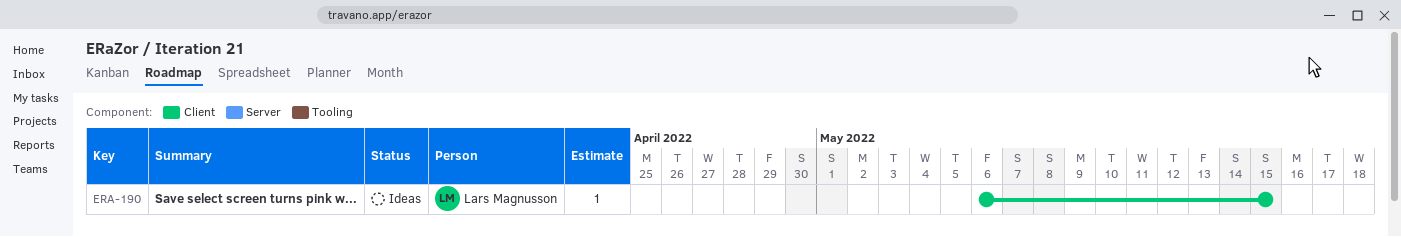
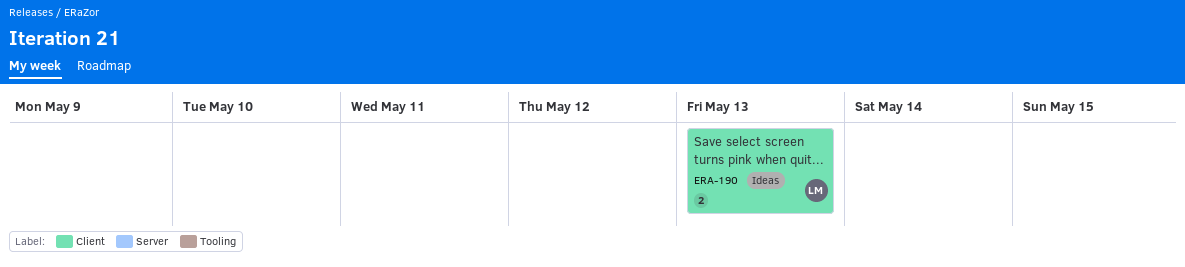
ERA-190, estimate: 1 -> 2
ERA-190, due: May 15 -> May 13

